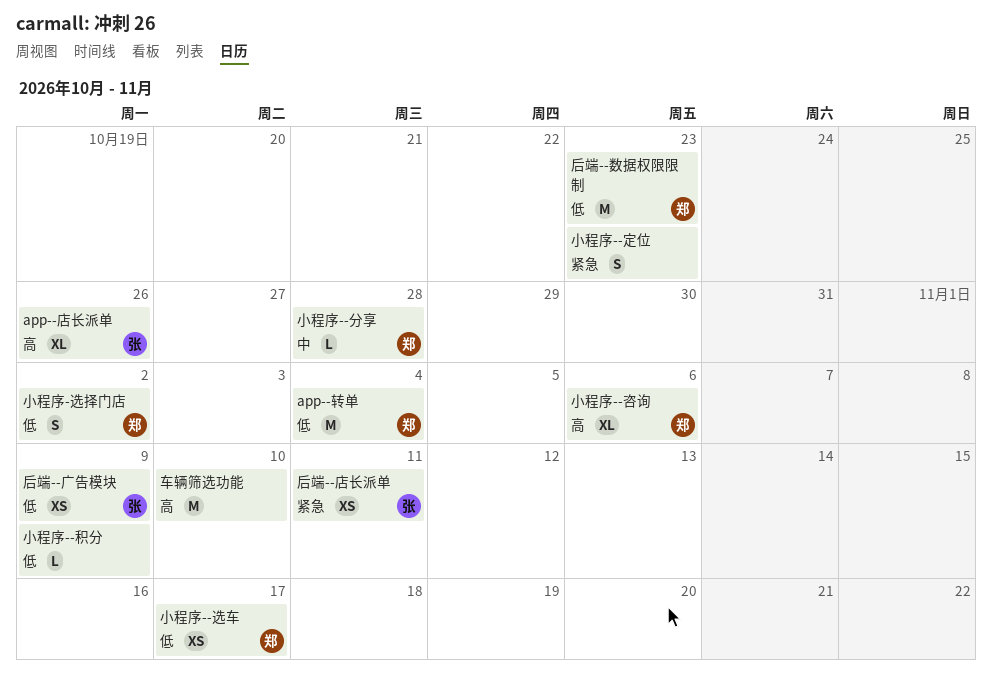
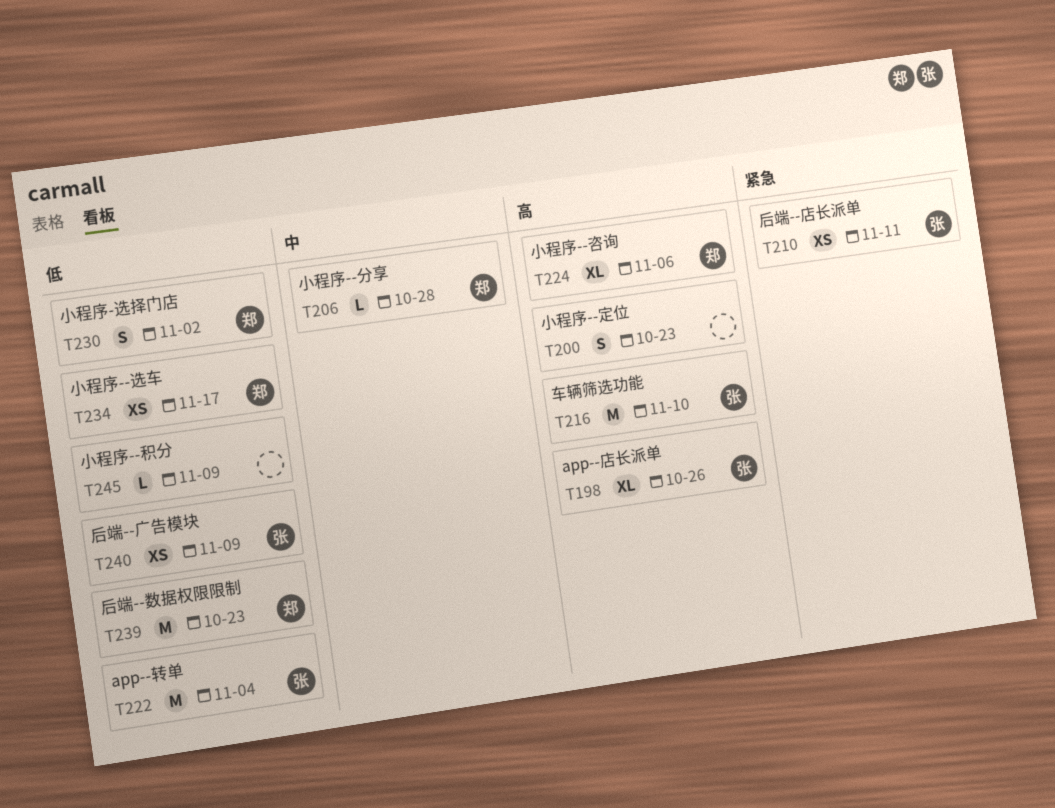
app--转单, owner: 郑 -> 张
小程序--定位, priority: 紧急 -> 高
车辆筛选功能, owner: none -> 张

